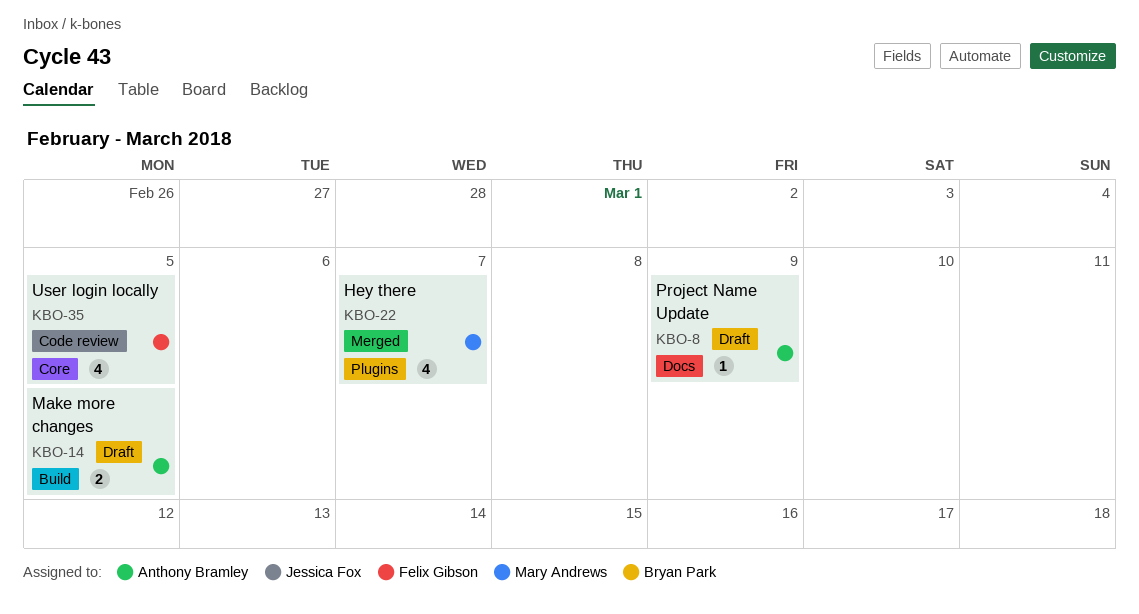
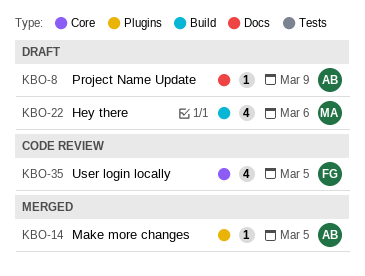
KBO-14, status: Draft -> Merged
KBO-14, label: Build -> Plugins
KBO-14, estimate: 2 -> 1
KBO-22, status: Merged -> Draft
KBO-22, label: Plugins -> Build
KBO-22, due: Mar 7 -> Mar 6

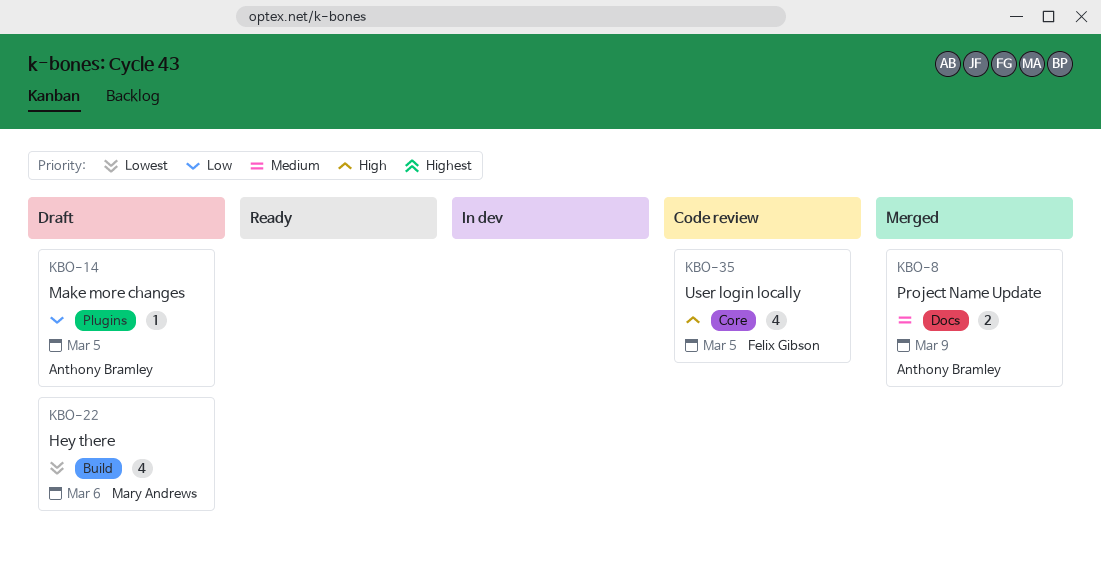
KBO-8, status: Draft -> Merged
KBO-8, estimate: 1 -> 2
KBO-14, status: Merged -> Draft

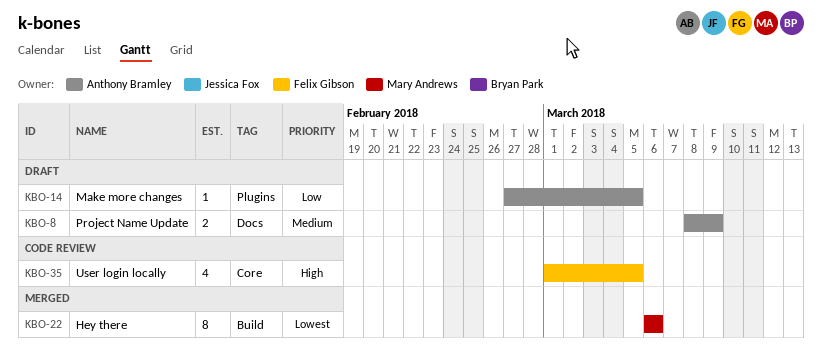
KBO-8, status: Merged -> Draft
KBO-22, status: Draft -> Merged
KBO-22, estimate: 4 -> 8

